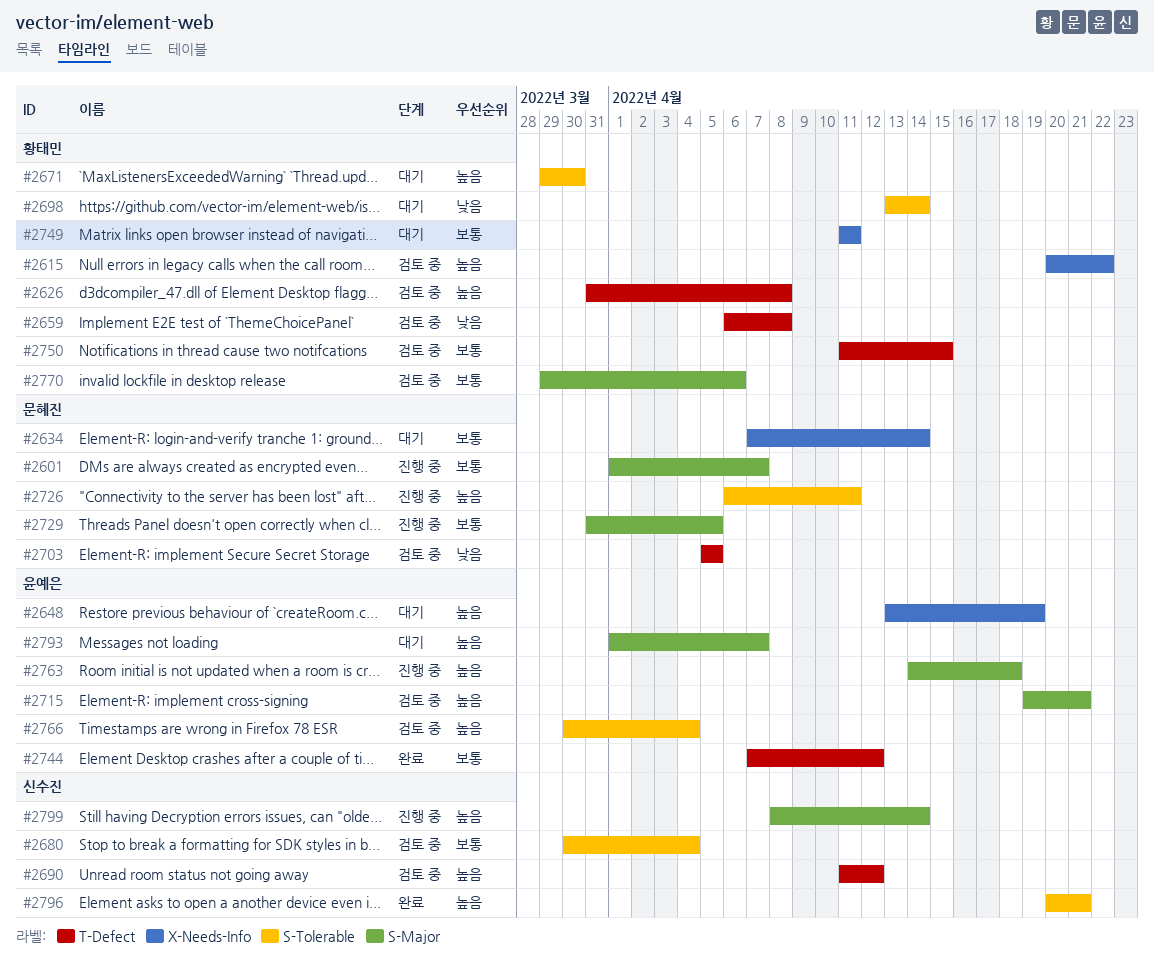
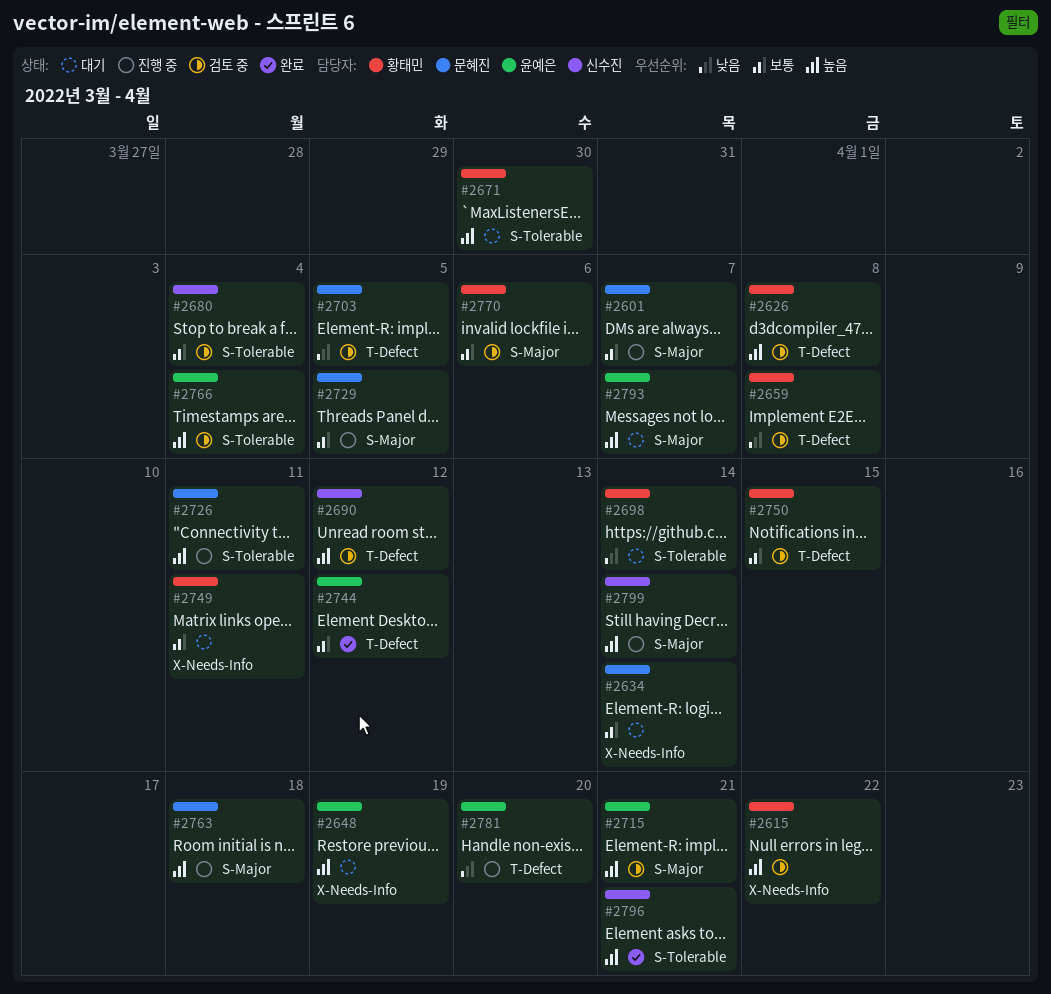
#2763, owner: 윤예은 -> 문혜진
#2781: none -> present

